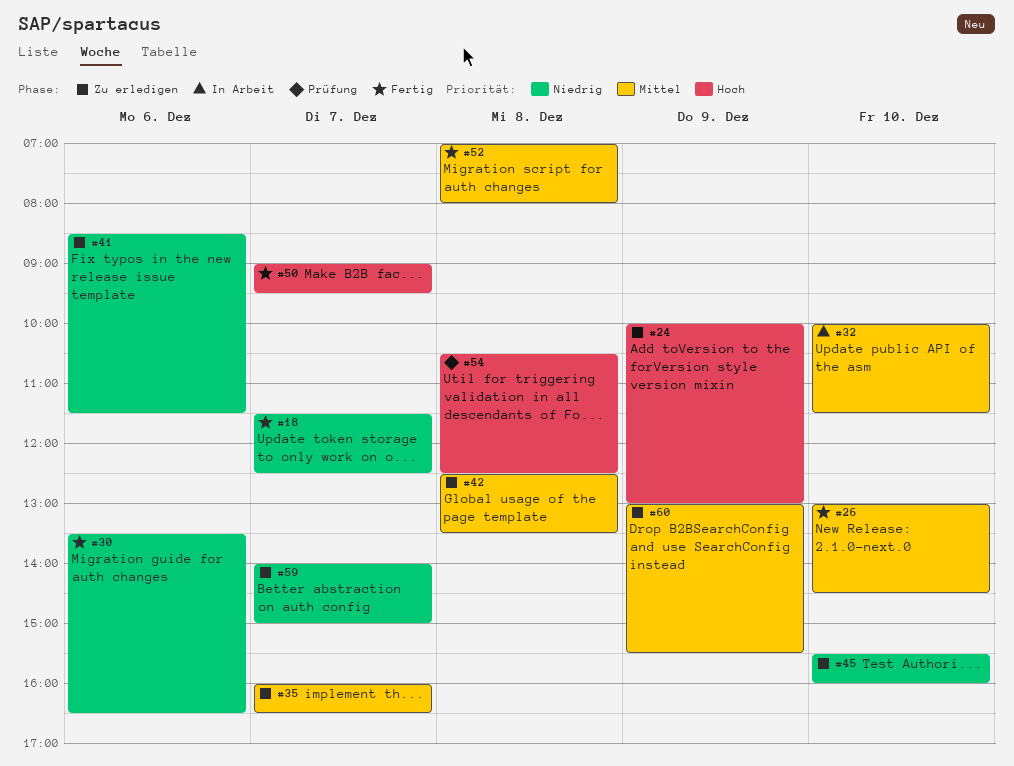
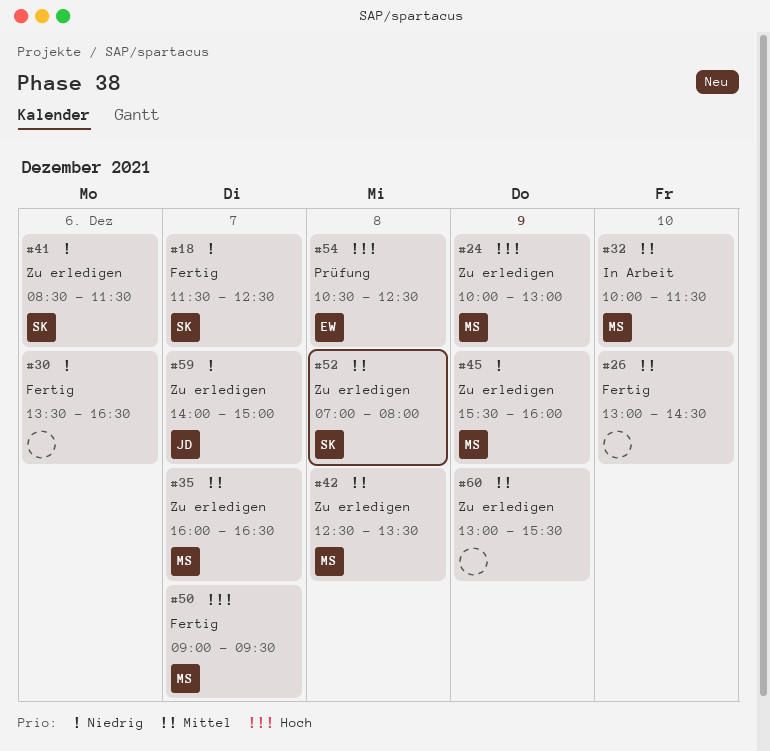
#45, day: Dec 10 -> Dec 9
#52, status: Fertig -> Zu erledigen

